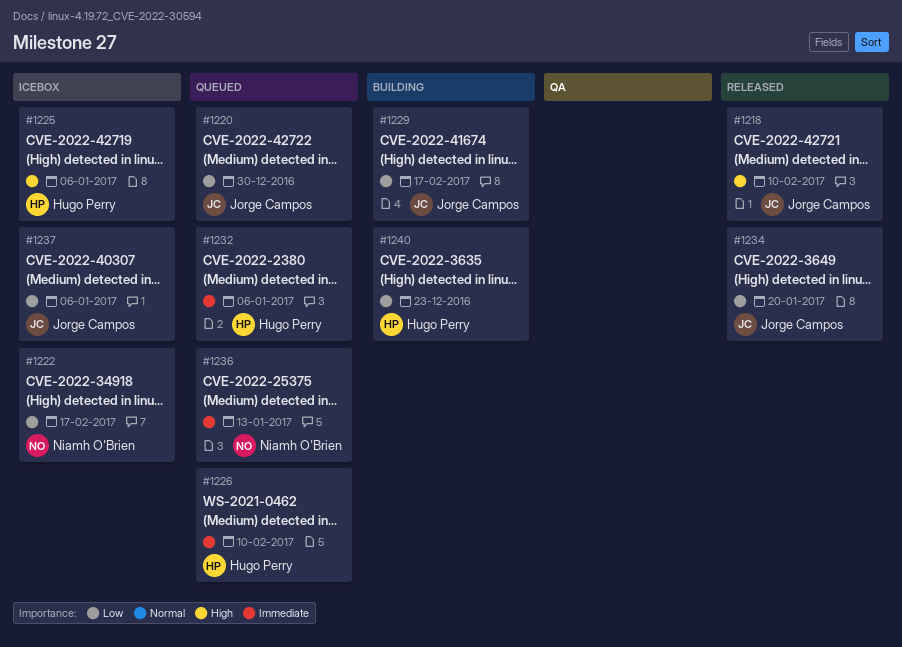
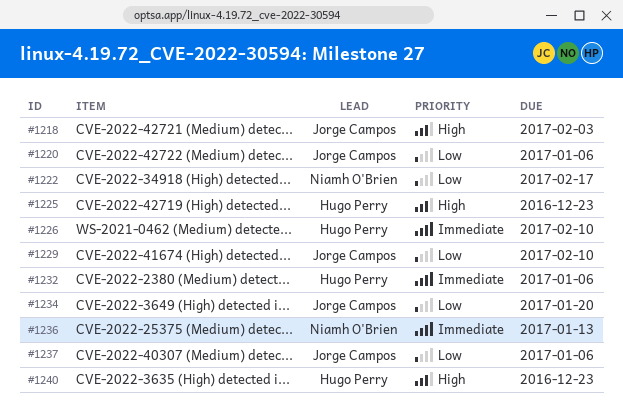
#1218, due: Feb 10 -> Feb 3
#1220, due: Dec 30 -> Jan 6
#1225, due: Jan 6 -> Dec 23
#1229, due: Feb 17 -> Feb 10
#1240, priority: Low -> High

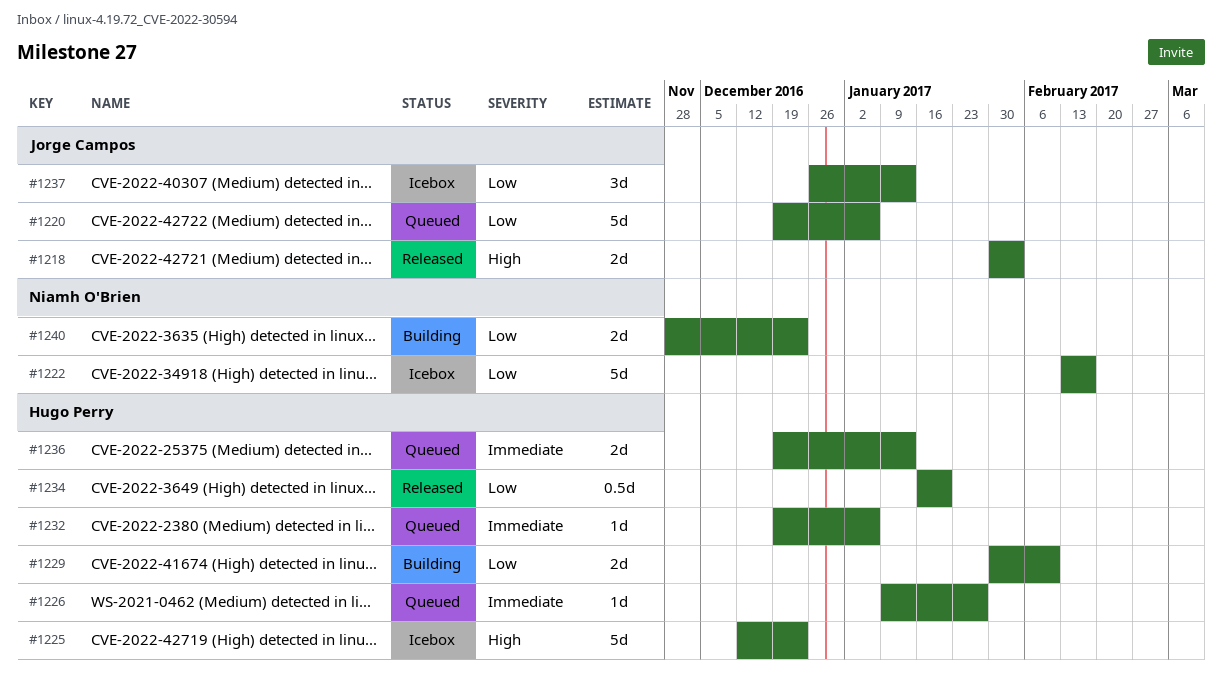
#1226, due: Feb 10 -> Jan 27
#1229, owner: Jorge Campos -> Hugo Perry
#1234, owner: Jorge Campos -> Hugo Perry
#1236, owner: Niamh O'Brien -> Hugo Perry
#1237, due: Jan 6 -> Jan 13
#1240, owner: Hugo Perry -> Niamh O'Brien
#1240, priority: High -> Low

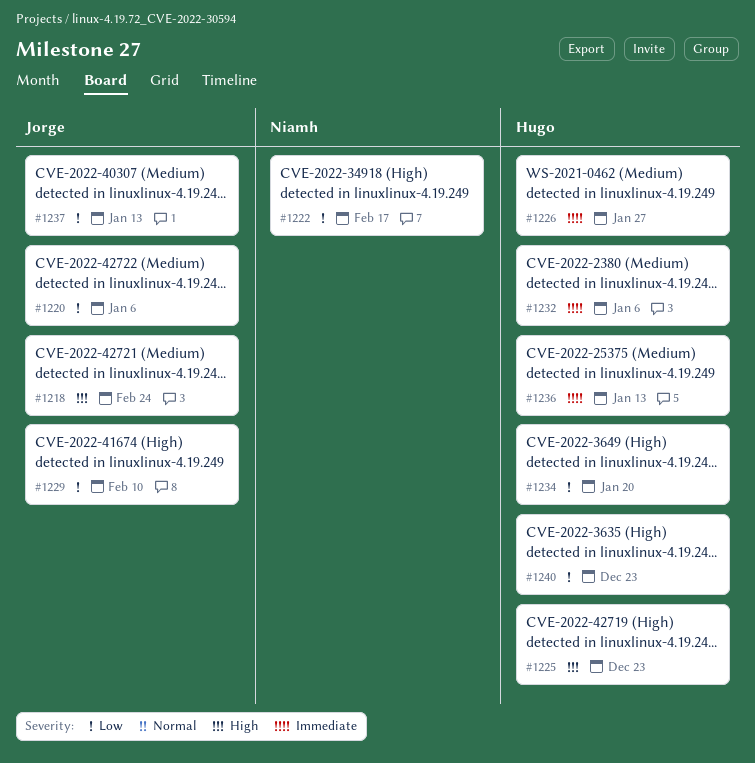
#1218, due: Feb 3 -> Feb 24
#1229, owner: Hugo Perry -> Jorge Campos
#1240, owner: Niamh O'Brien -> Hugo Perry

